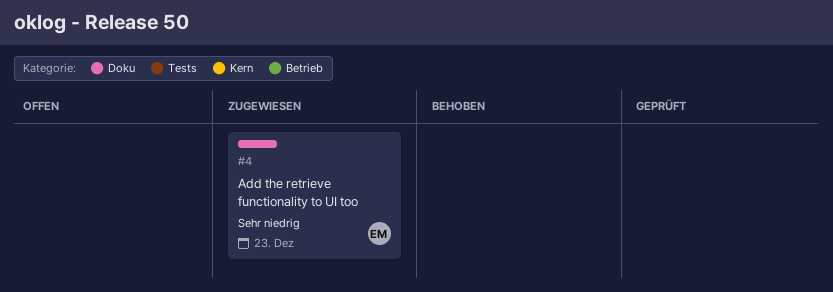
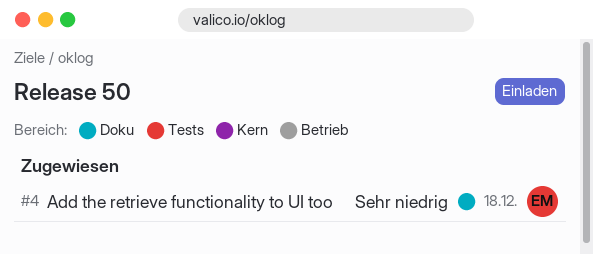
#4, due: Dec 23 -> Dec 18

